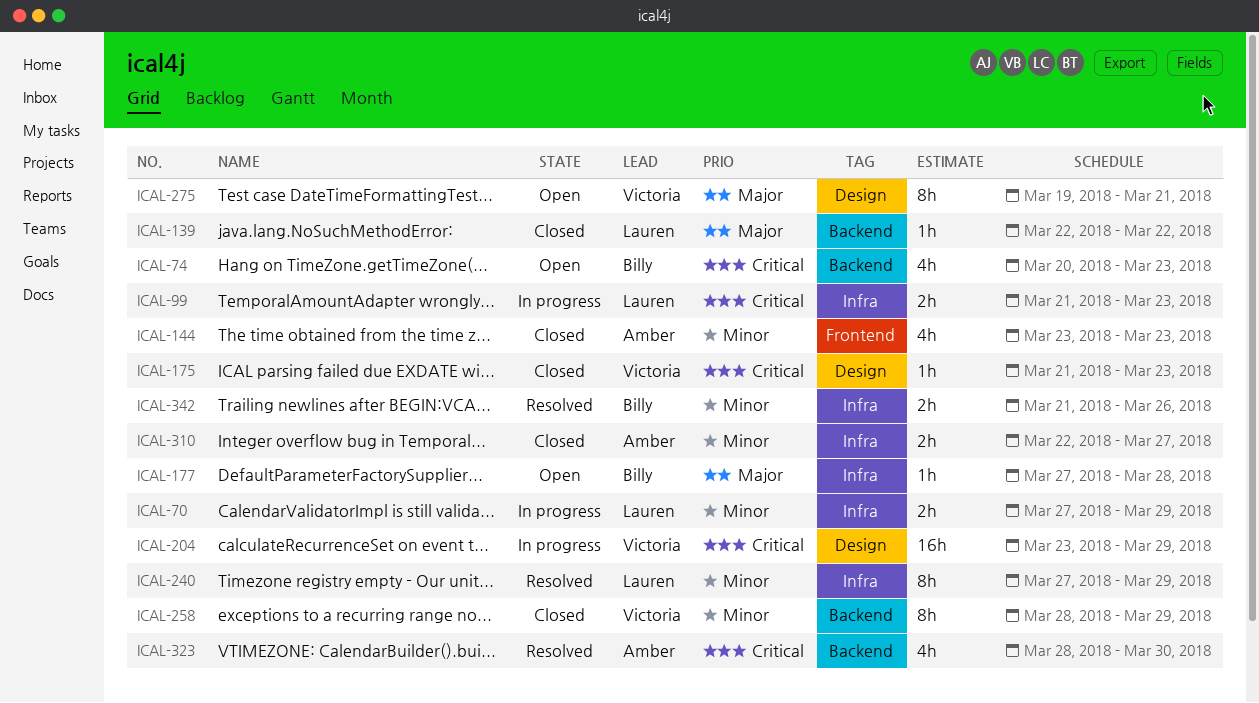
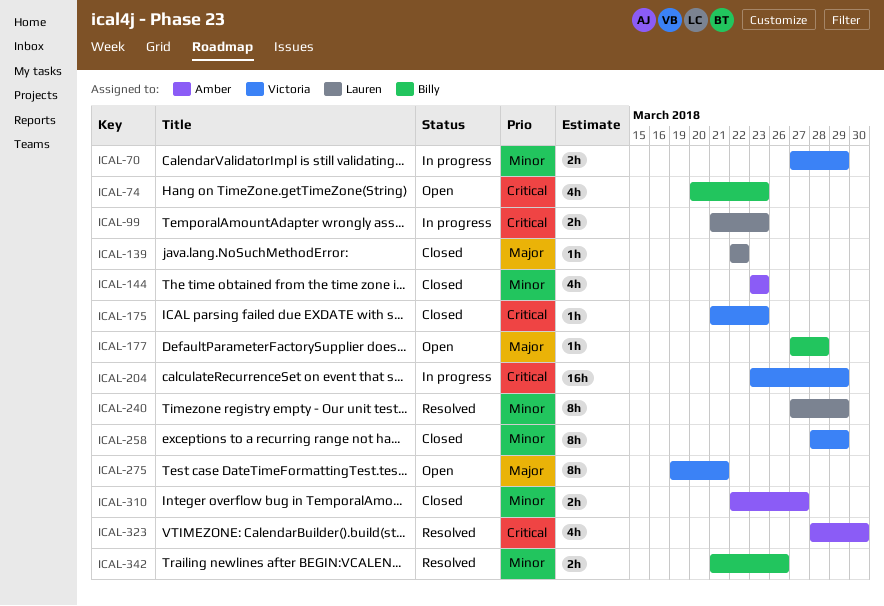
ICAL-70, owner: Lauren -> Victoria

